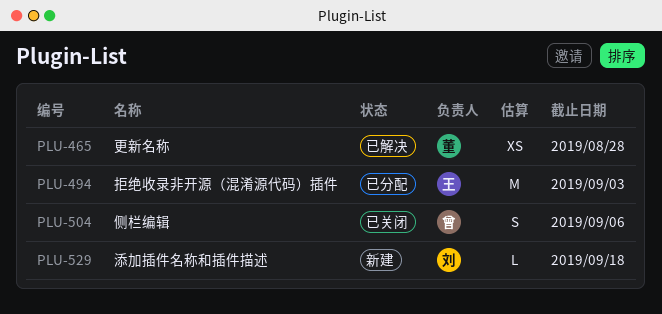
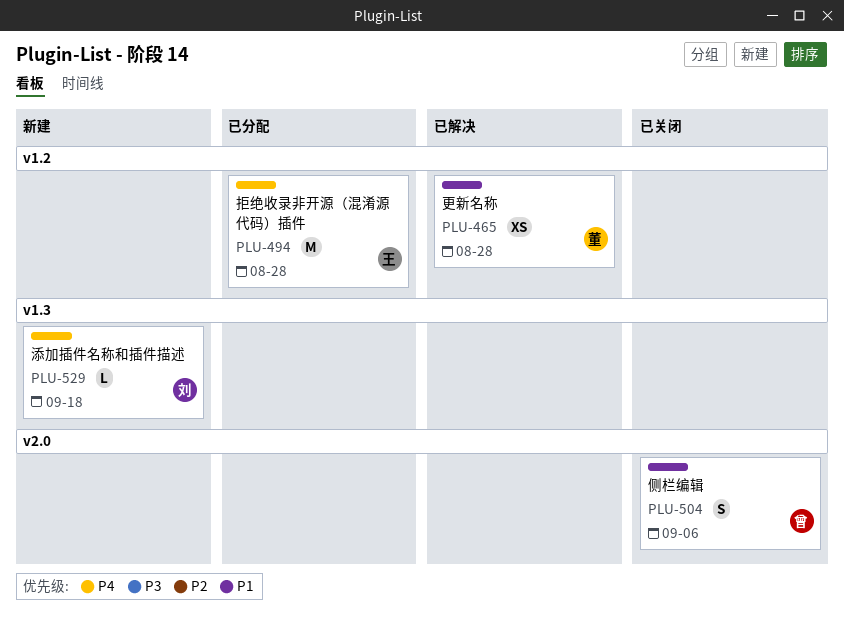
PLU-494, due: Sep 3 -> Aug 28

